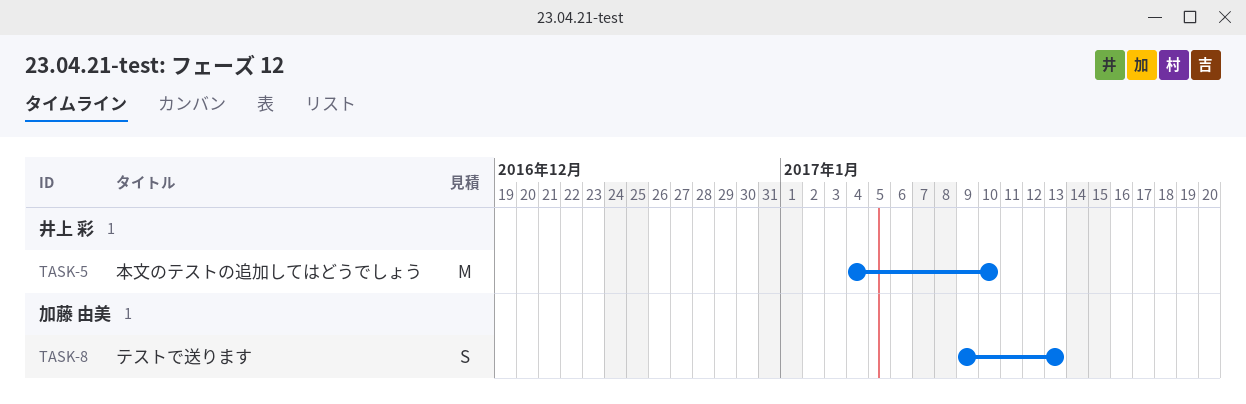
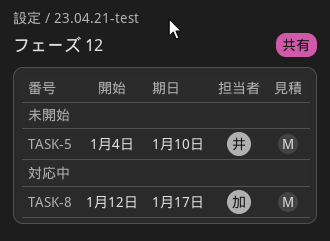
TASK-8, estimate: S -> M
TASK-8, start: Jan 9 -> Jan 12
TASK-8, due: Jan 13 -> Jan 17

